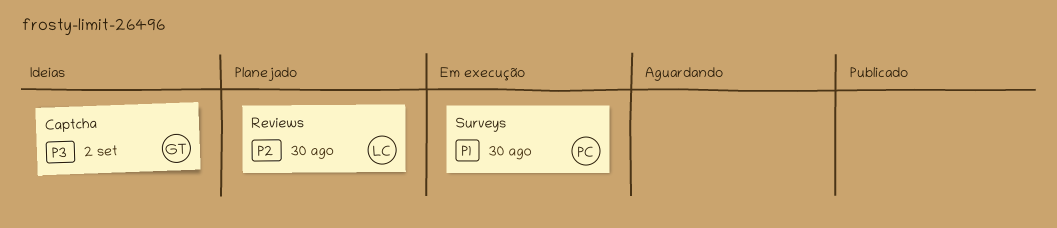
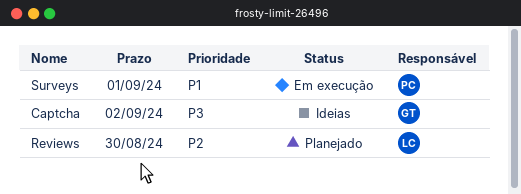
Surveys, due: Aug 30 -> Sep 1

